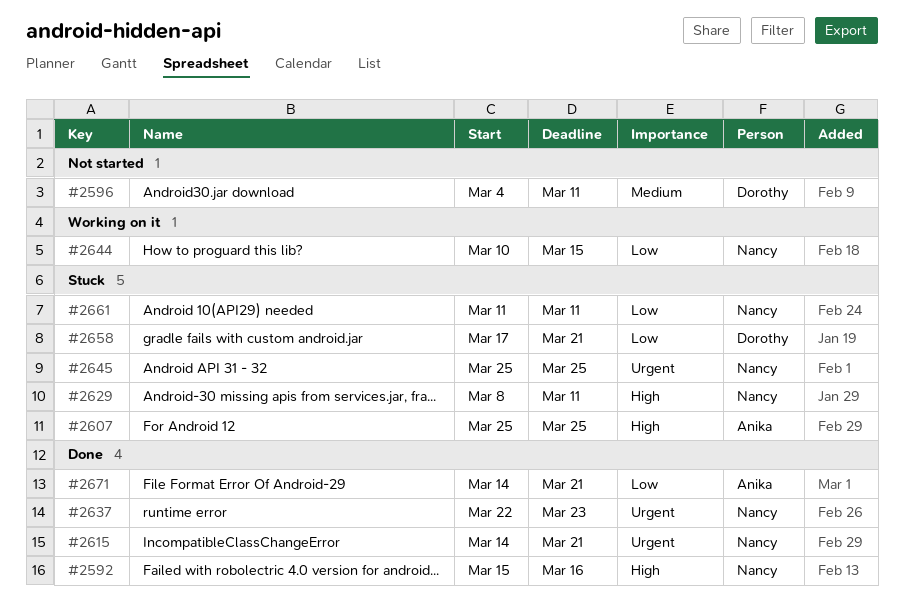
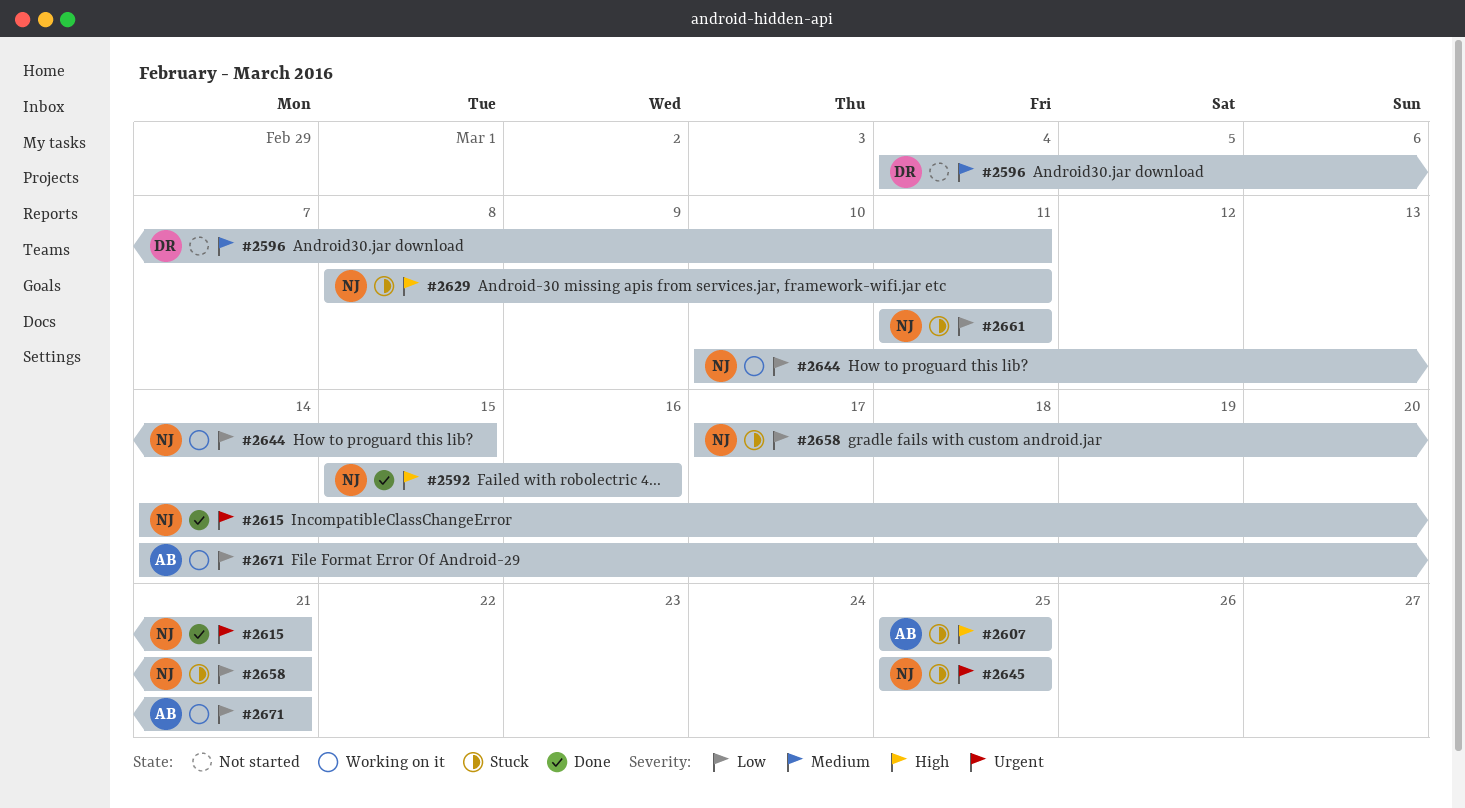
#2637: present -> none
#2658, owner: Dorothy -> Nancy
#2671, status: Done -> Working on it

